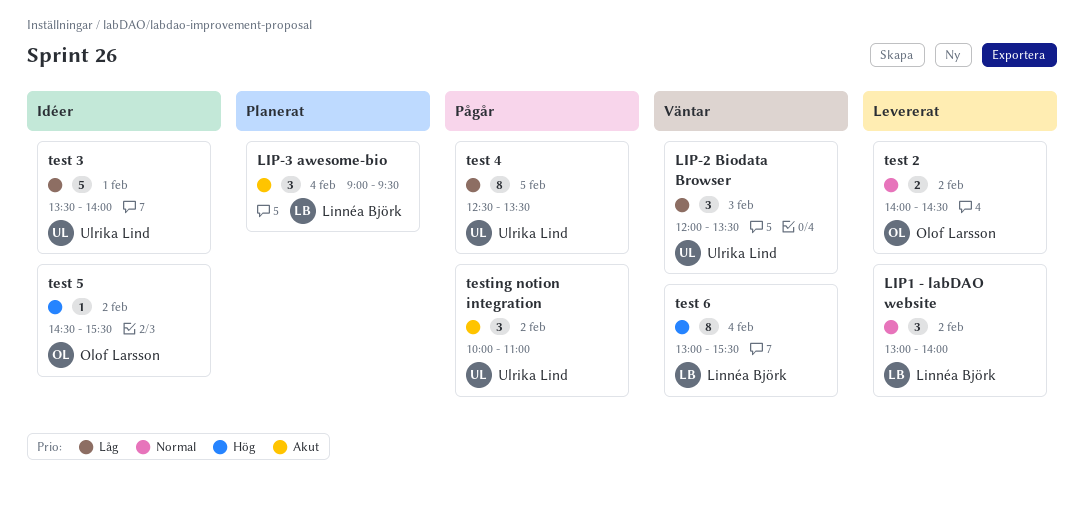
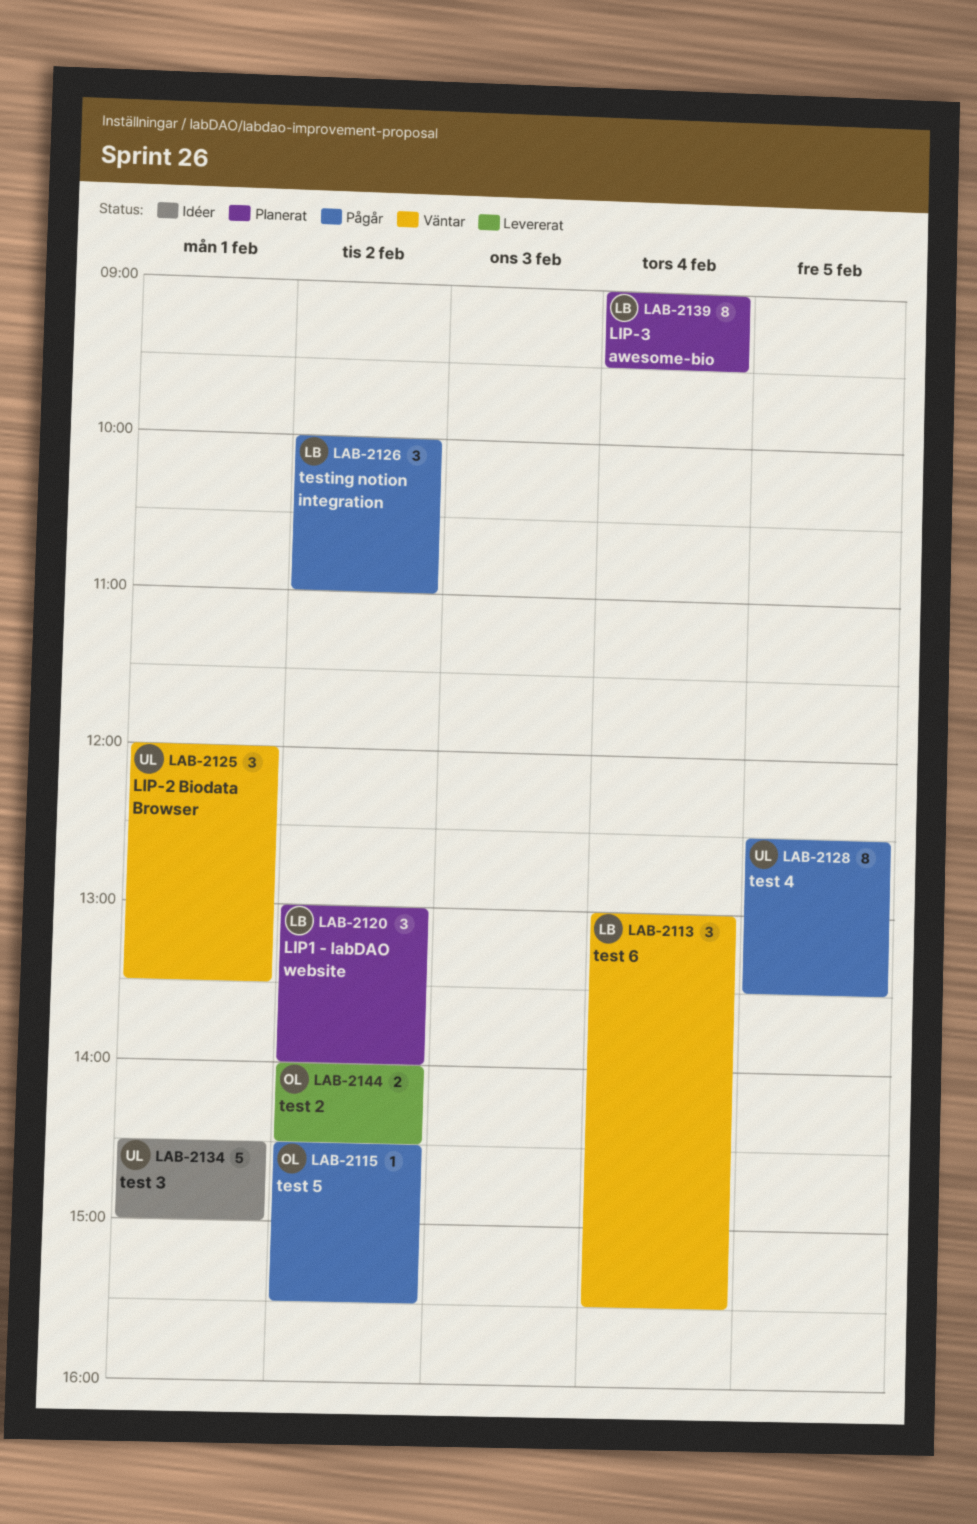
LIP-2 Biodata Browser, day: Feb 3 -> Feb 1
LIP-3 awesome-bio, estimate: 3 -> 8
LIP1 - labDAO website, status: Levererat -> Planerat
test 3, begins: 13:30 -> 14:30
test 3, ends: 14:00 -> 15:00
test 5, status: Idéer -> Pågår
test 6, estimate: 8 -> 3
testing notion integration, owner: Ulrika Lind -> Linnéa Björk

